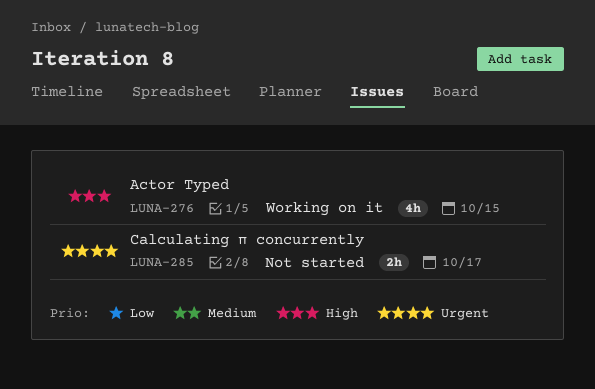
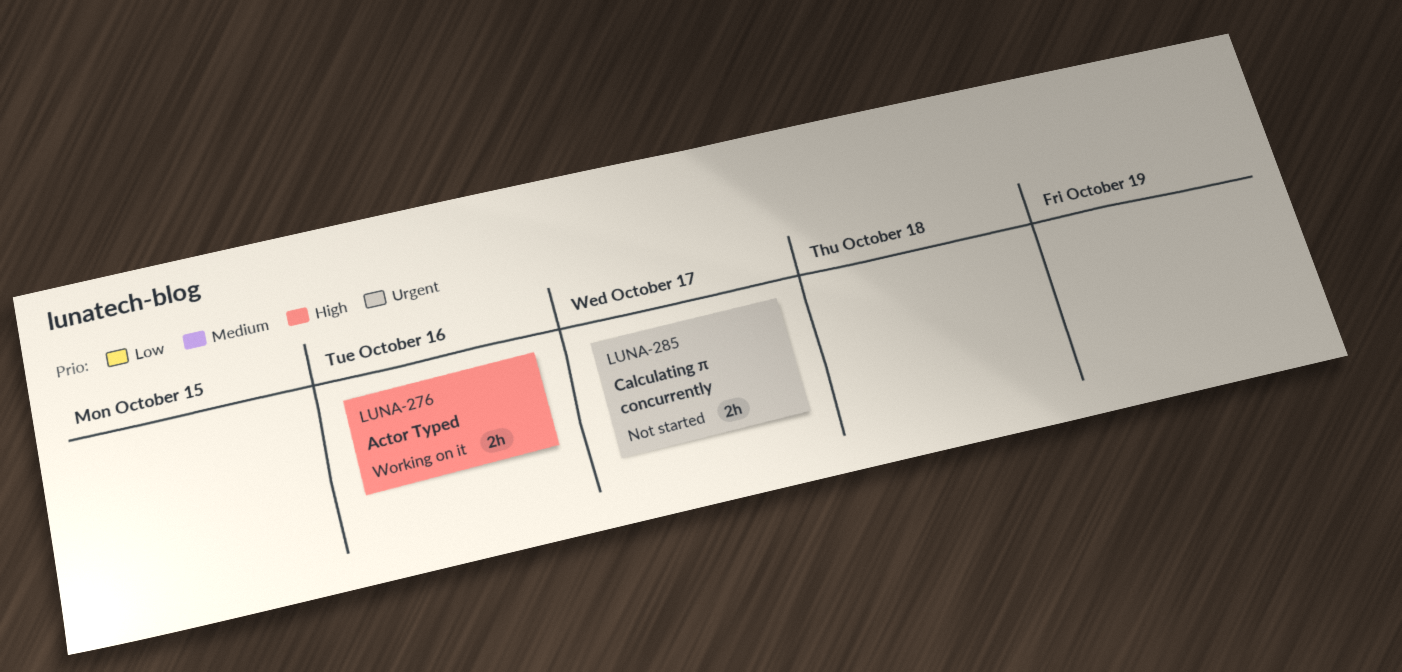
LUNA-276, estimate: 4h -> 2h
LUNA-276, due: Oct 15 -> Oct 16

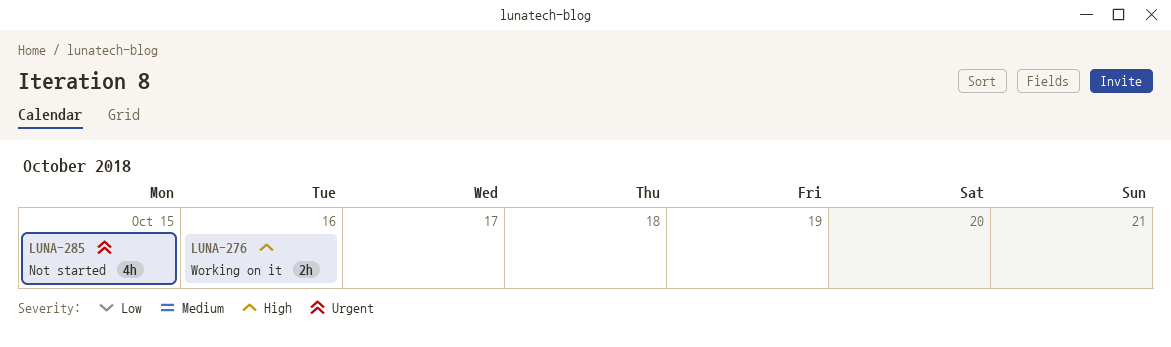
LUNA-285, estimate: 2h -> 4h
LUNA-285, due: Oct 17 -> Oct 15

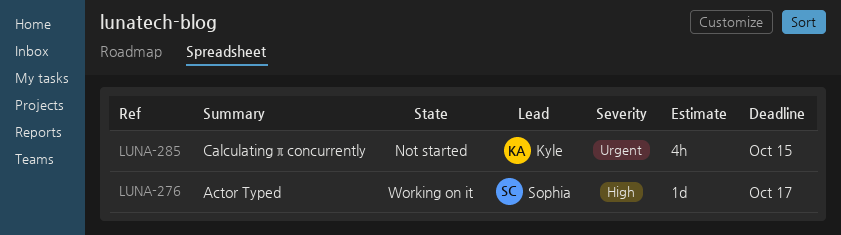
LUNA-276, estimate: 2h -> 1d
LUNA-276, due: Oct 16 -> Oct 17

